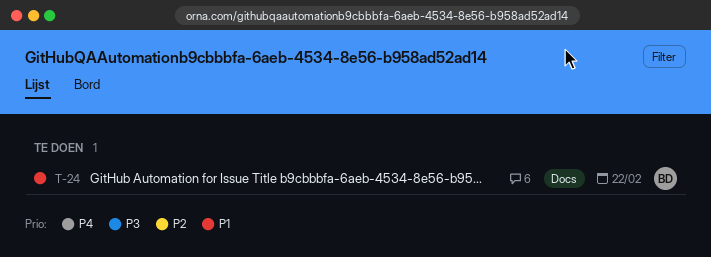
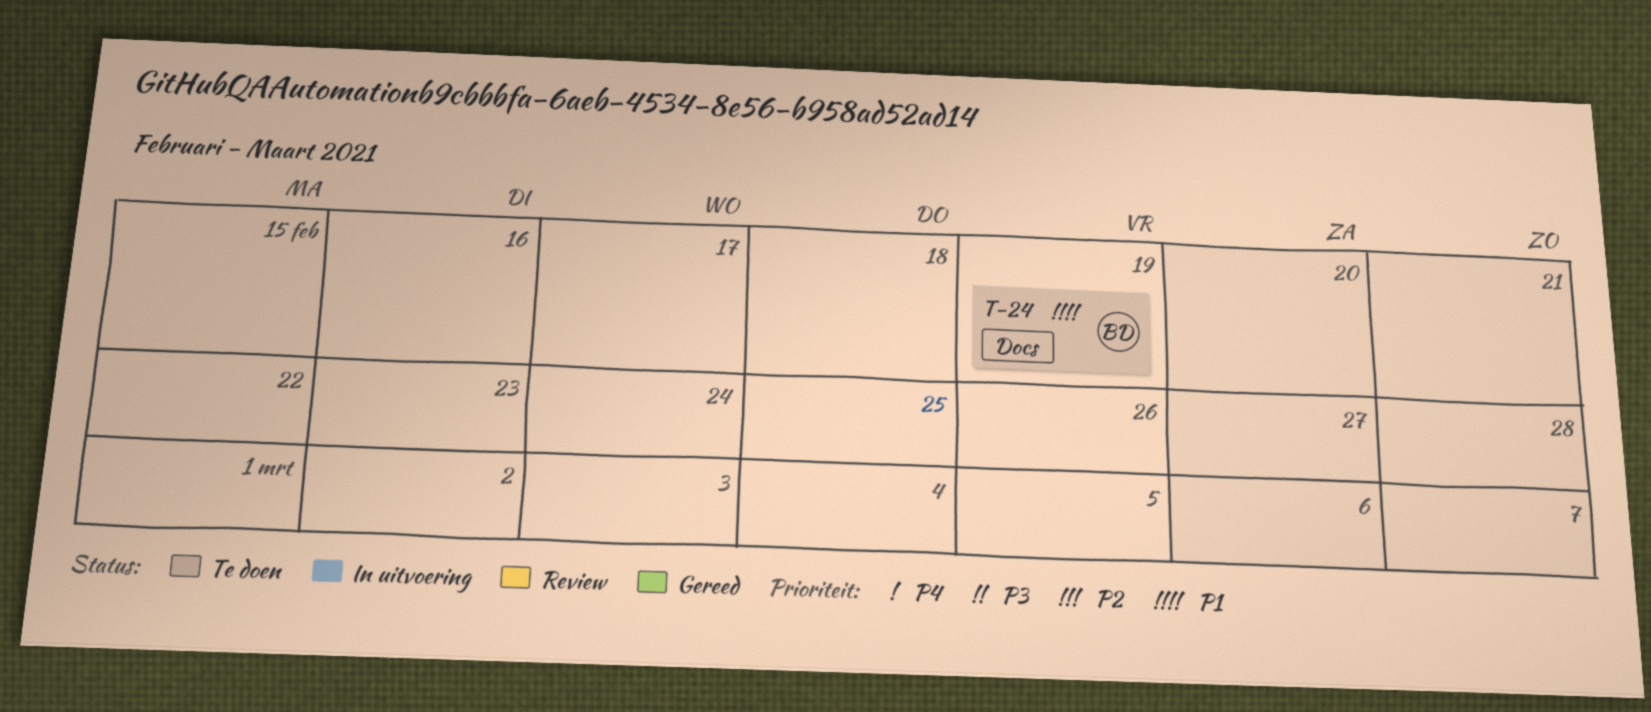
T-24, due: Feb 22 -> Feb 19

